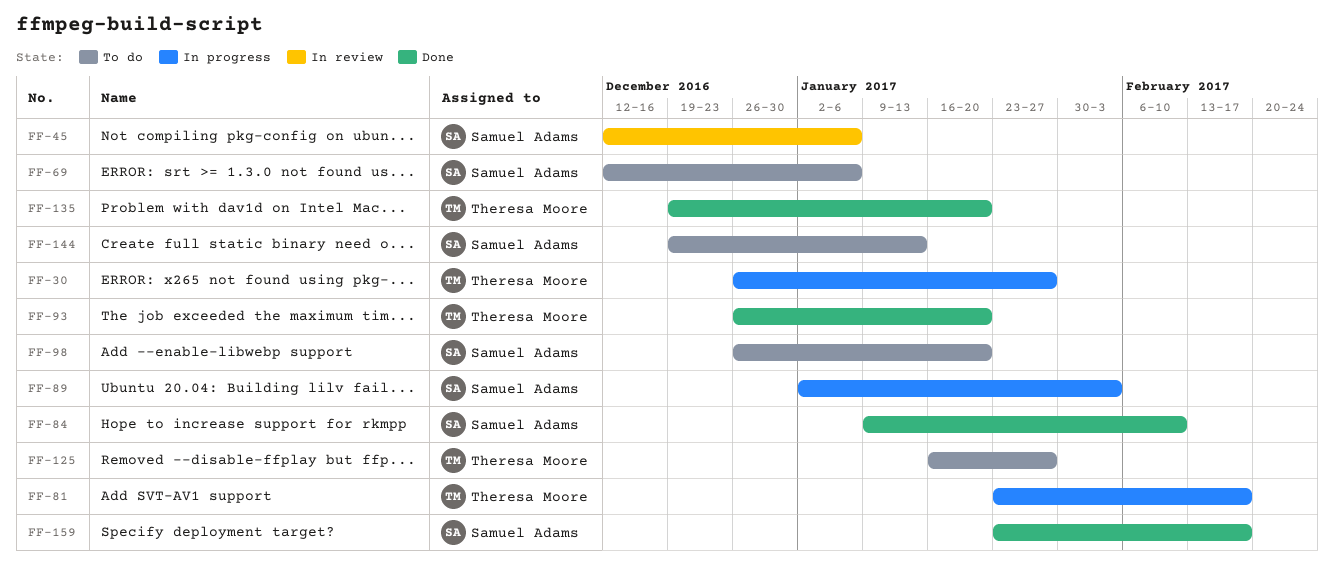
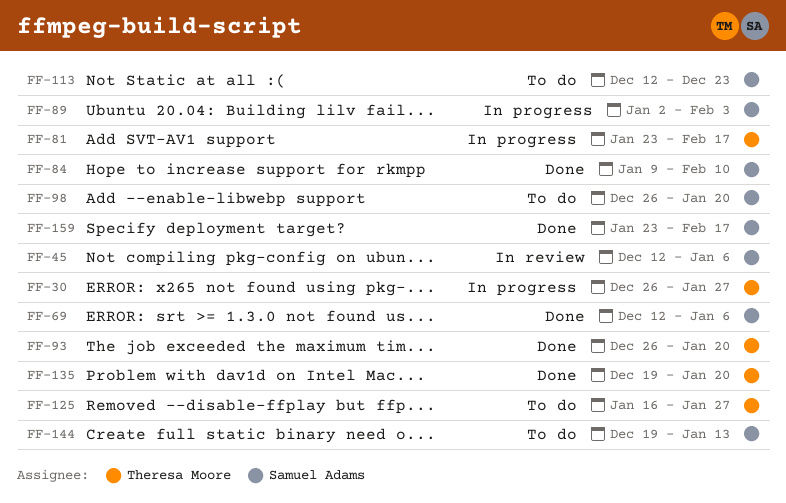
FF-69, status: To do -> Done
FF-113: none -> present

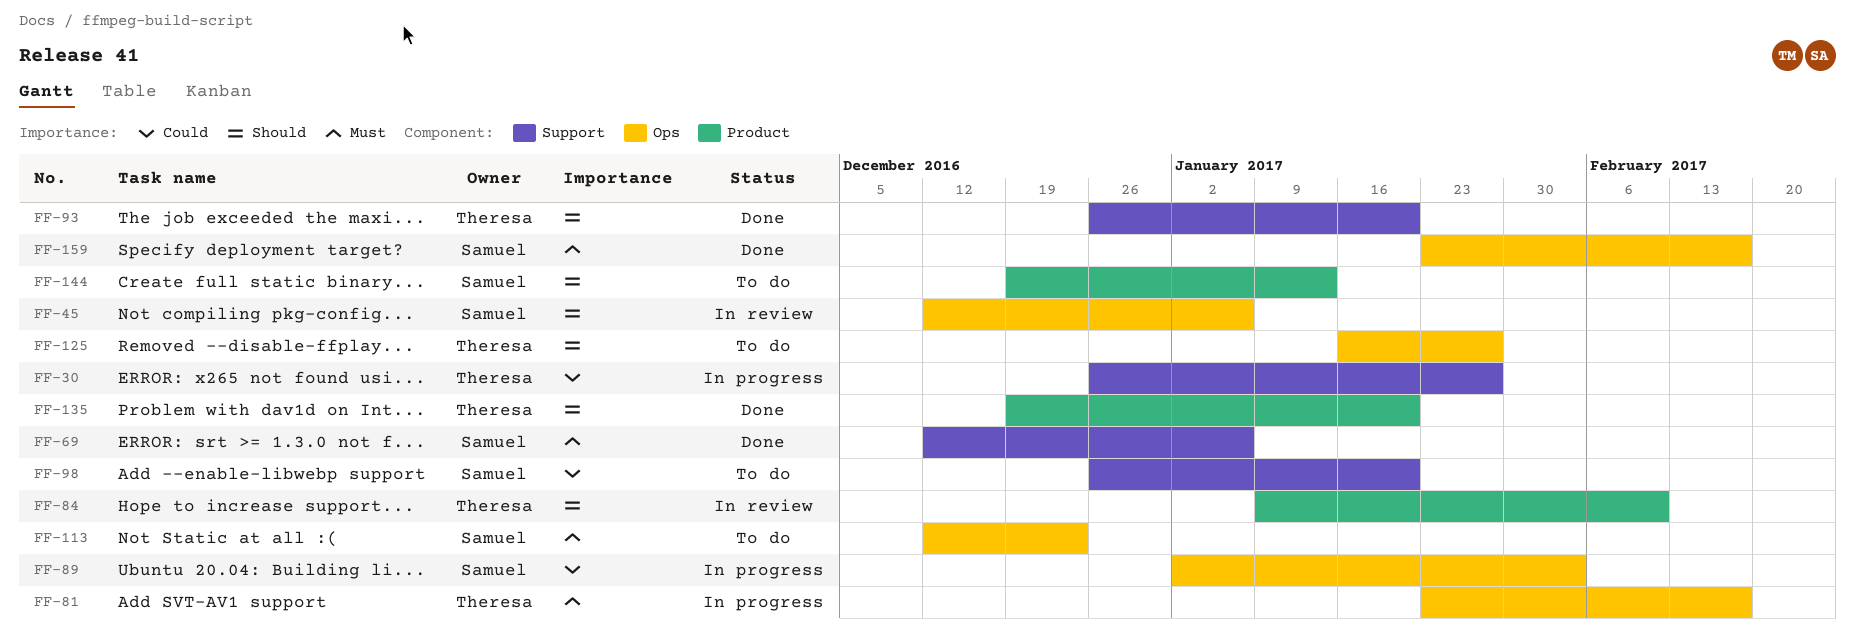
FF-84, status: Done -> In review
FF-84, owner: Samuel Adams -> Theresa Moore

